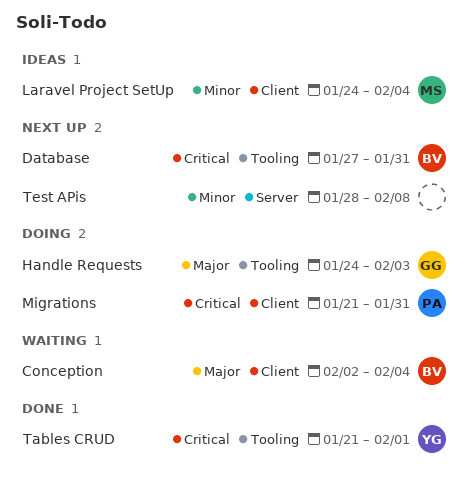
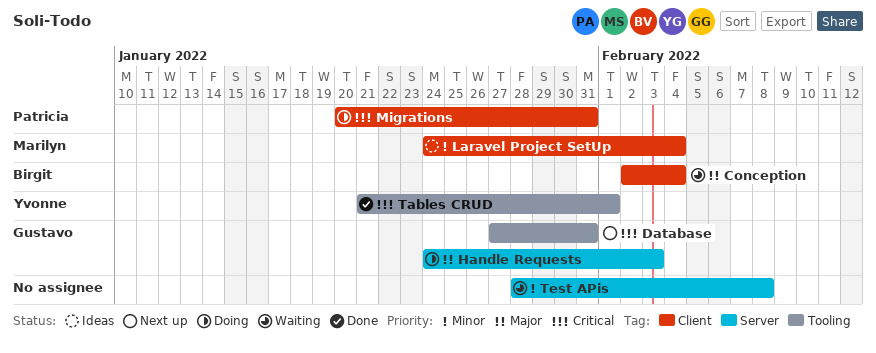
Database, owner: Birgit -> Gustavo
Handle Requests, label: Tooling -> Server
Migrations, start: Jan 21 -> Jan 20
Test APis, status: Next up -> Waiting

